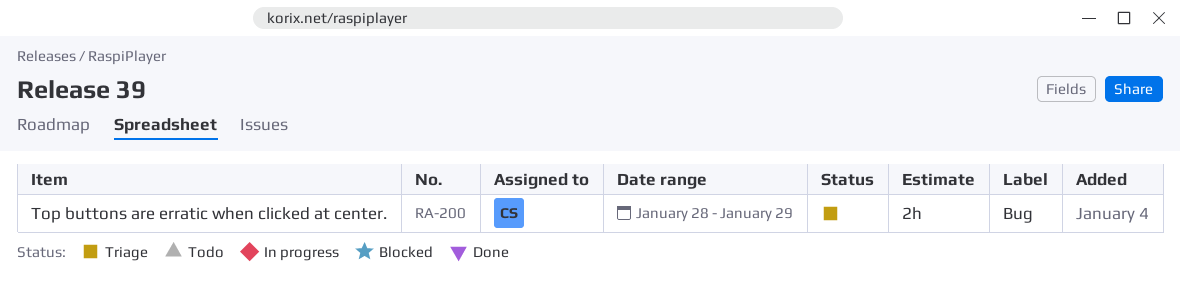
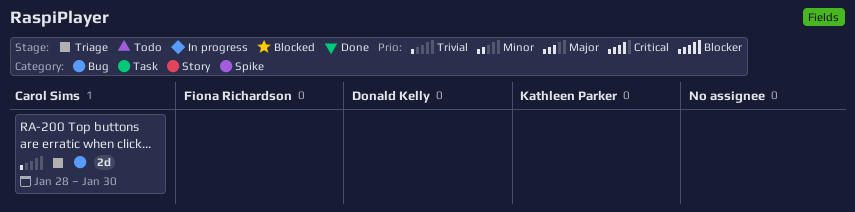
RA-200, estimate: 2h -> 2d
RA-200, due: Jan 29 -> Jan 30

